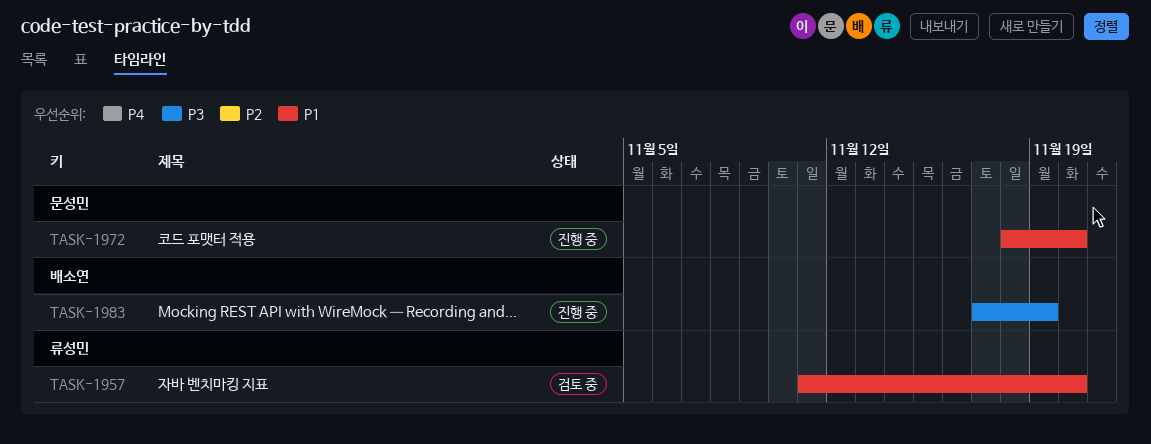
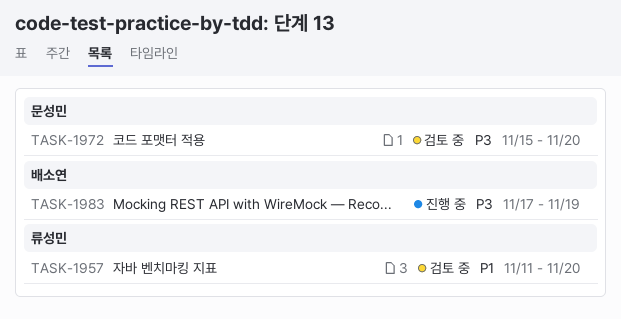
TASK-1972, status: 진행 중 -> 검토 중
TASK-1972, priority: P1 -> P3
TASK-1972, start: Nov 18 -> Nov 15

